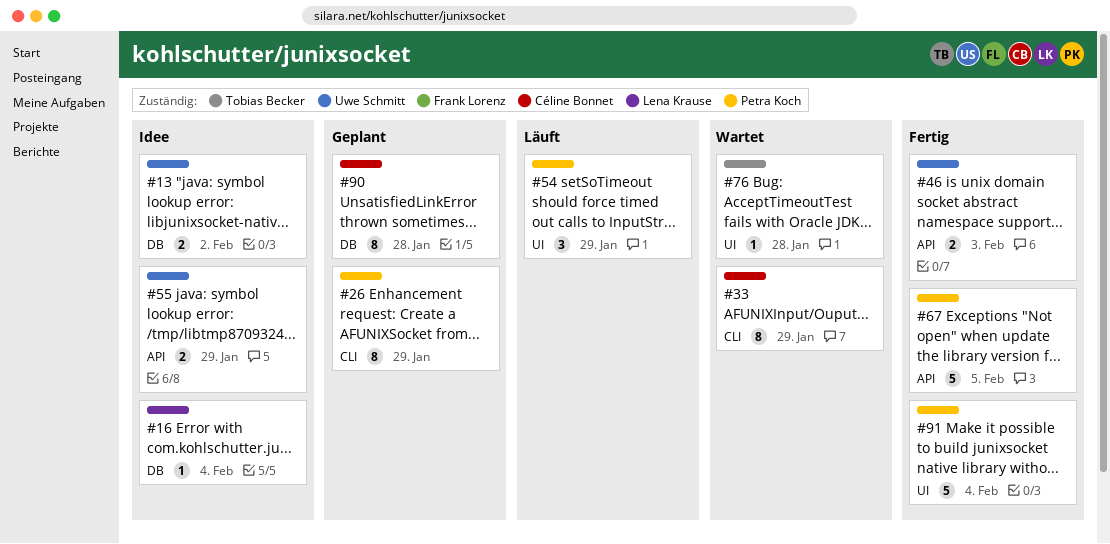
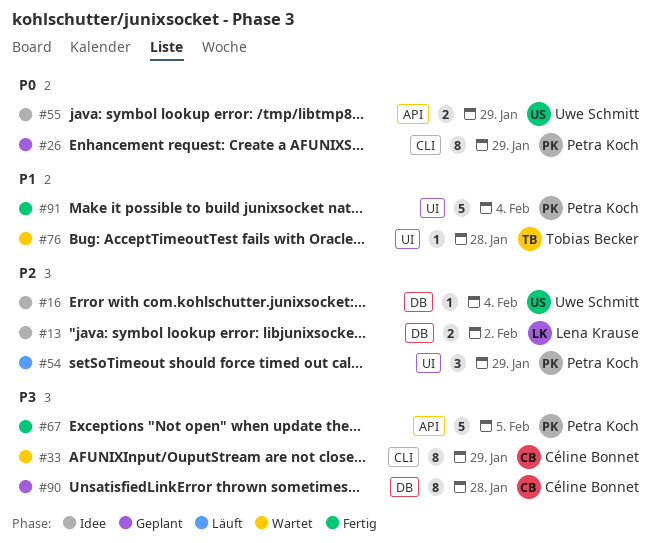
#13, owner: Uwe Schmitt -> Lena Krause
#16, owner: Lena Krause -> Uwe Schmitt
#46: present -> none

